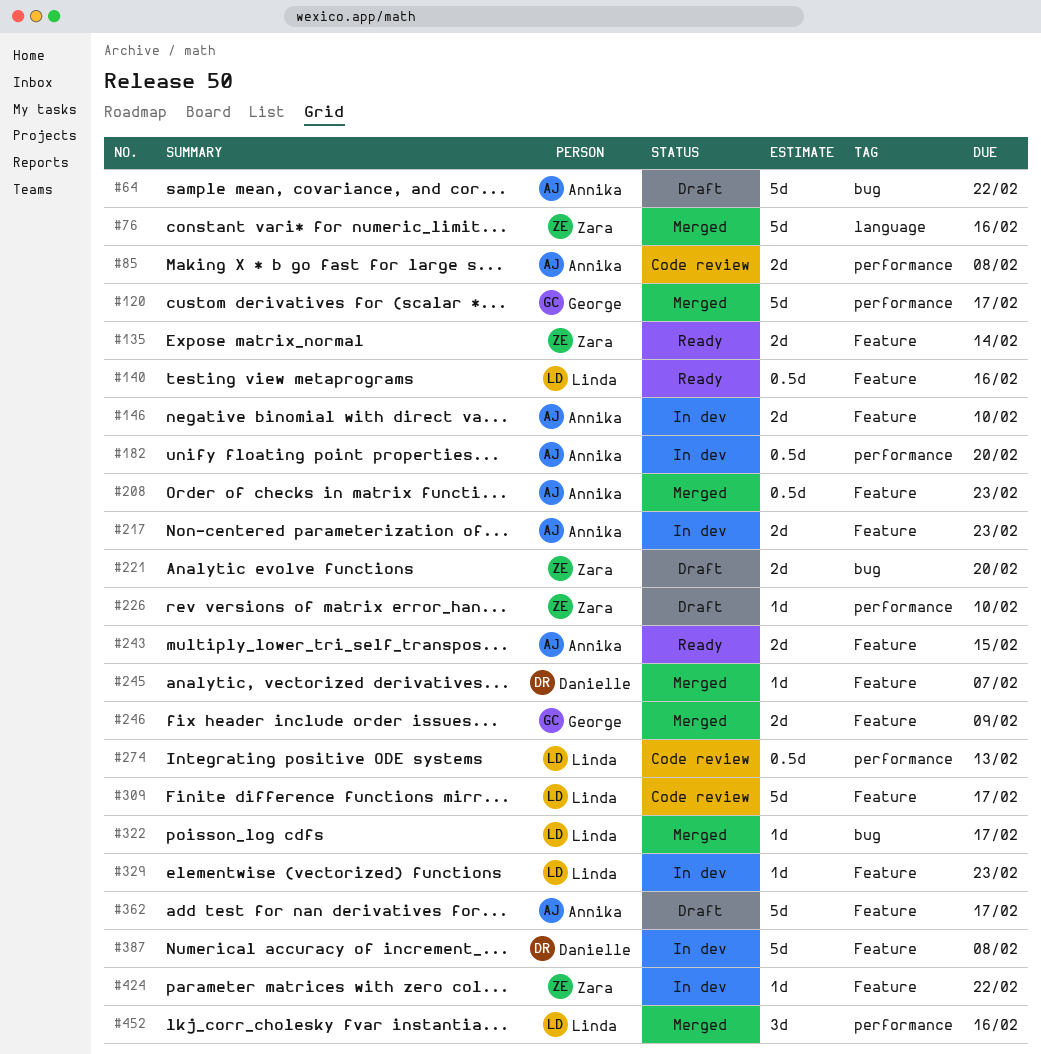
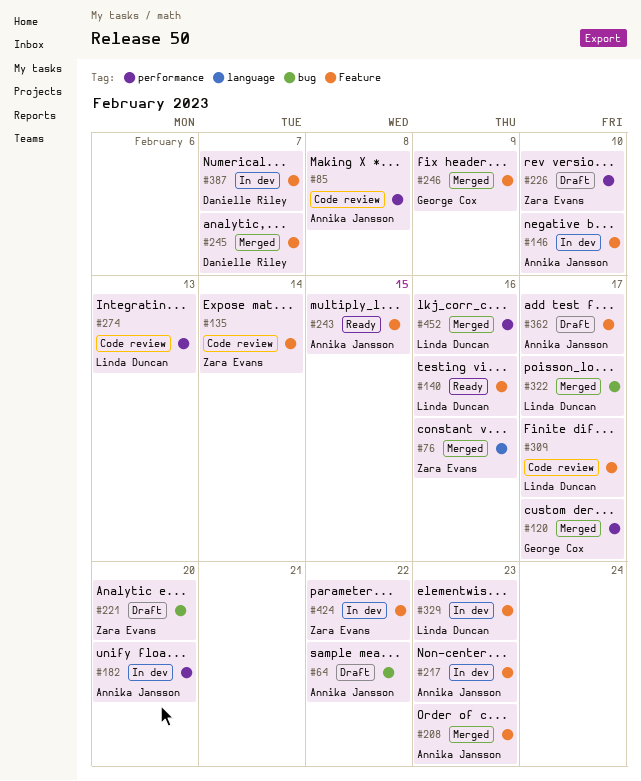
#135, status: Ready -> Code review
#387, due: Feb 8 -> Feb 7

